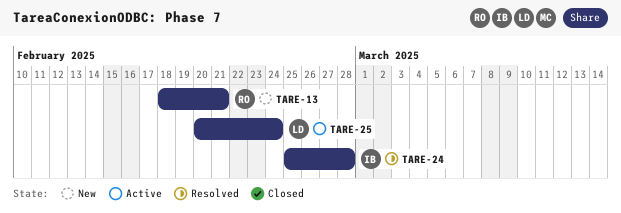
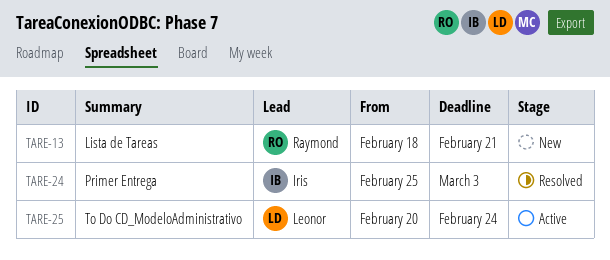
TARE-24, due: Feb 28 -> Mar 3

